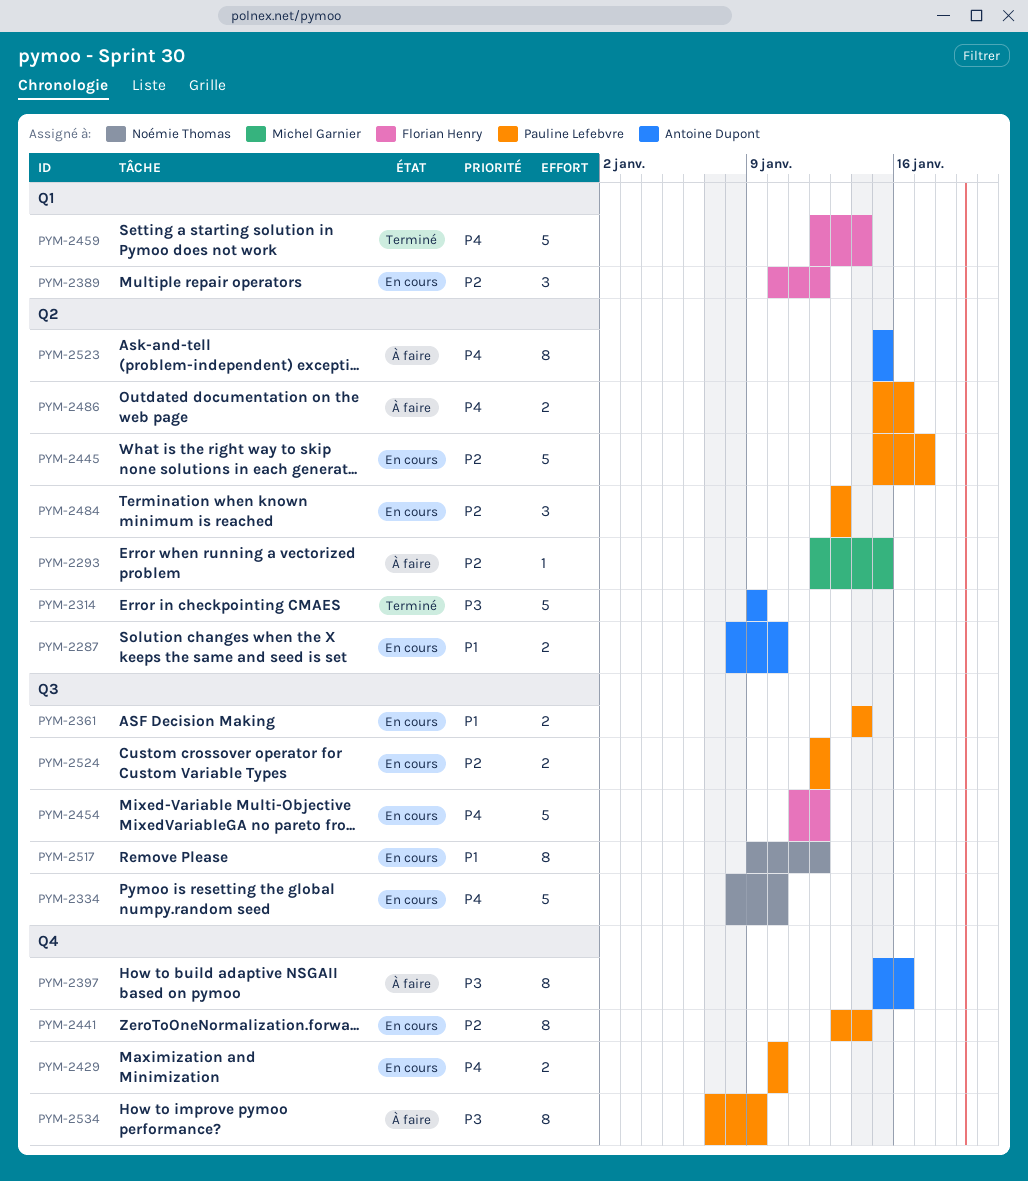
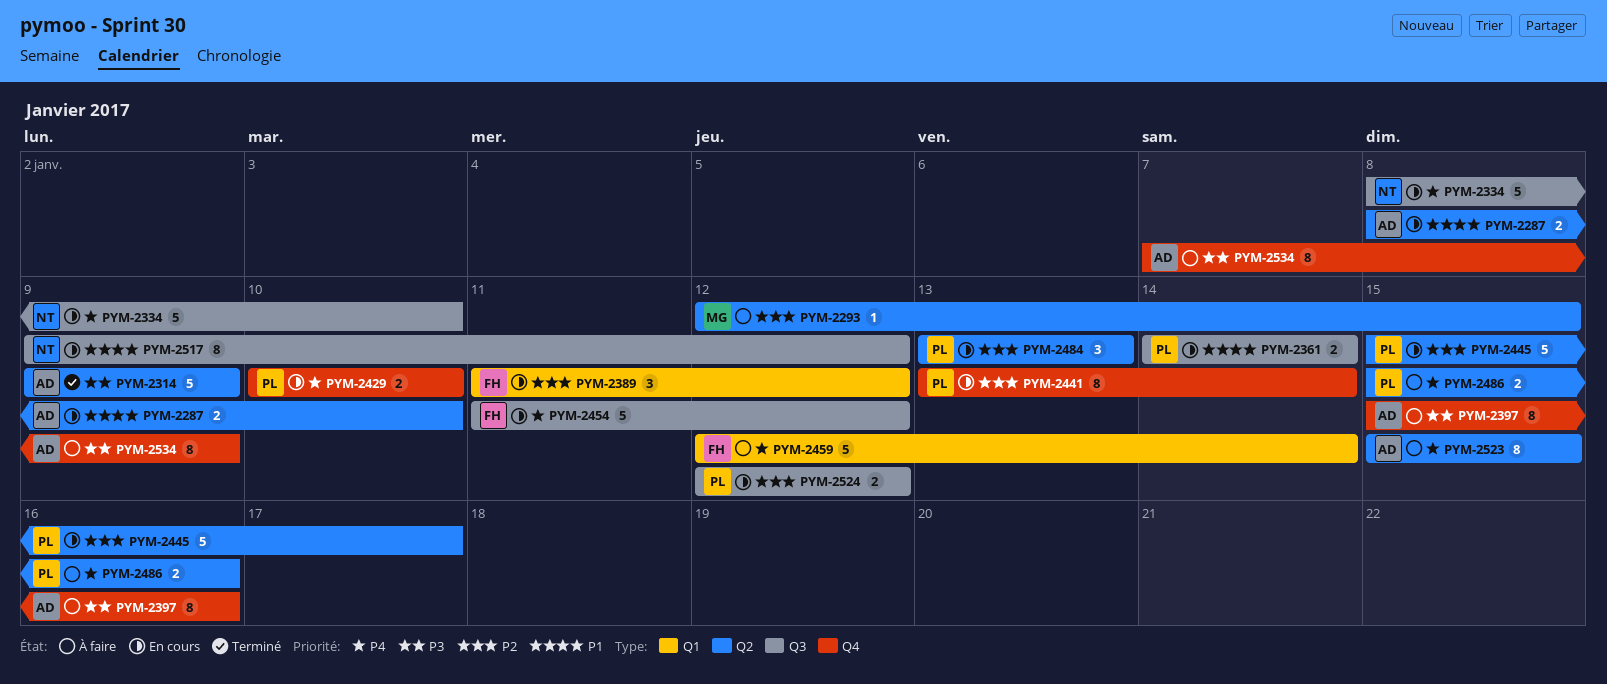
PYM-2389, start: Jan 10 -> Jan 11
PYM-2459, status: Terminé -> À faire
PYM-2534, owner: Pauline Lefebvre -> Antoine Dupont

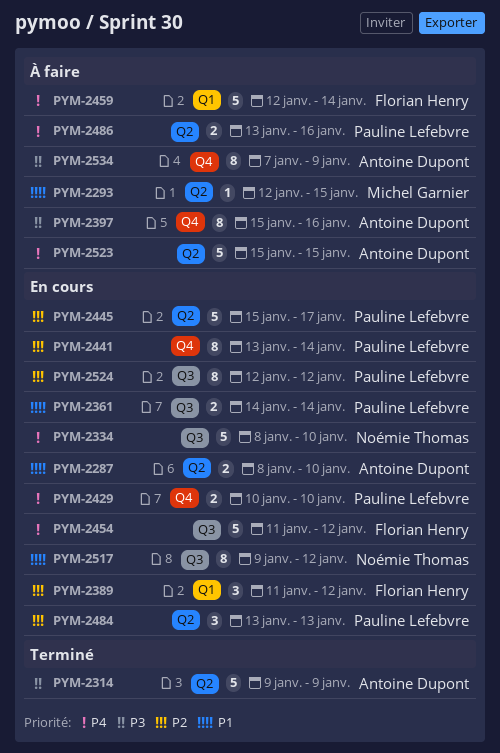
PYM-2293, priority: P2 -> P1
PYM-2486, start: Jan 15 -> Jan 13
PYM-2523, estimate: 8 -> 5
PYM-2524, estimate: 2 -> 8

